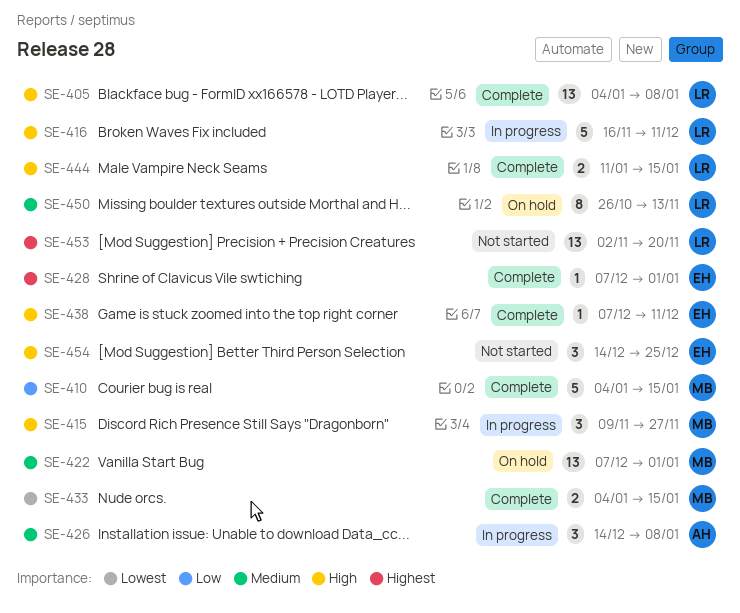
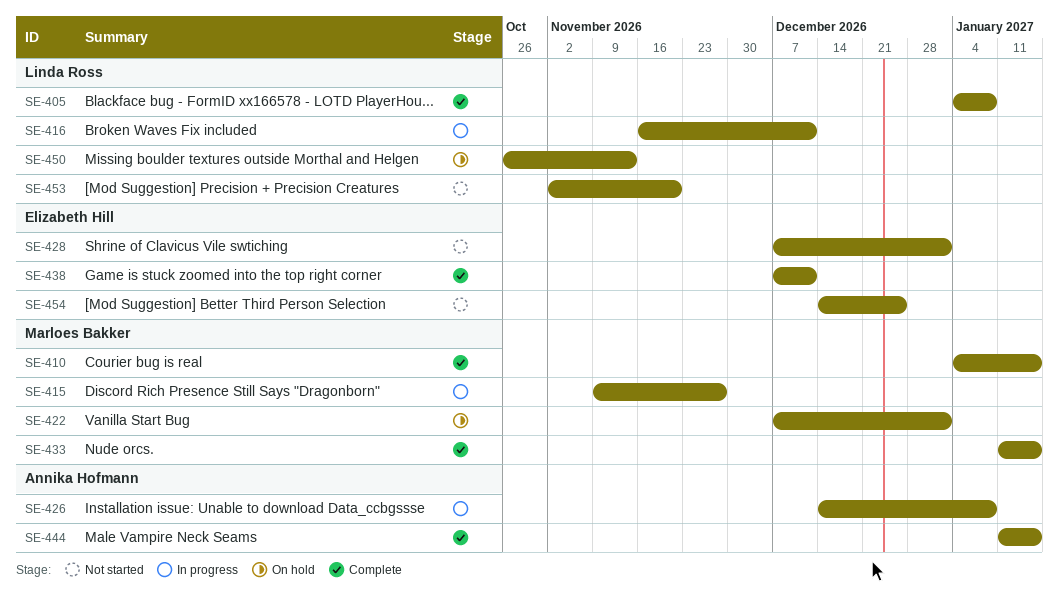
SE-428, status: Complete -> Not started
SE-433, start: Jan 4 -> Jan 11
SE-444, owner: Linda Ross -> Annika Hofmann

